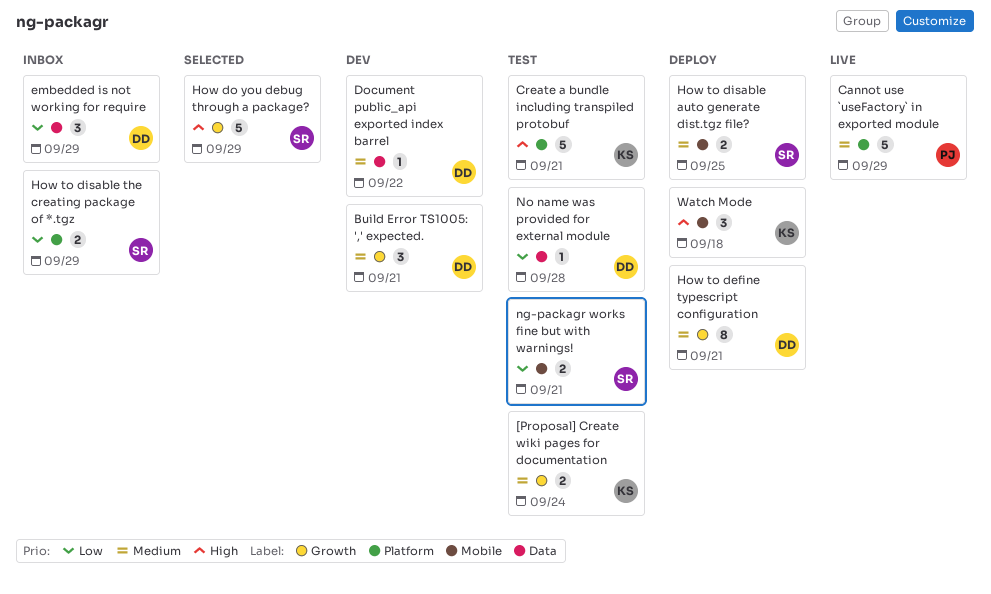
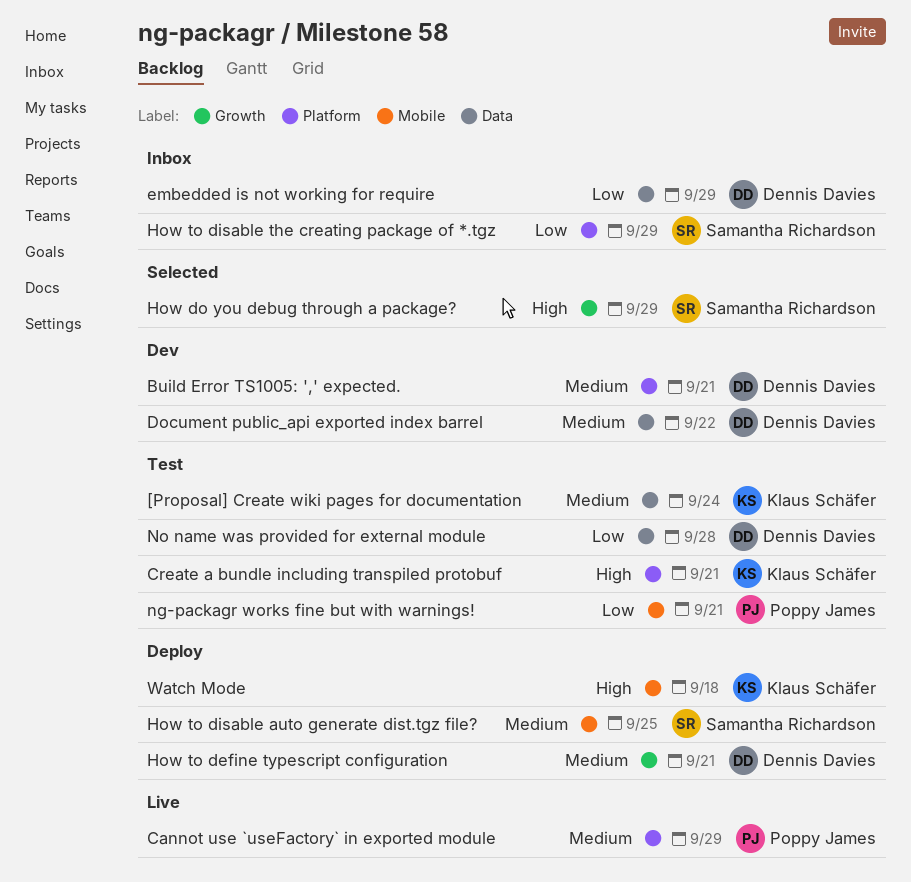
[Proposal] Create wiki pages for documentation, label: Growth -> Data
Build Error TS1005: ',' expected., label: Growth -> Platform
ng-packagr works fine but with warnings!, owner: Samantha Richardson -> Poppy James

